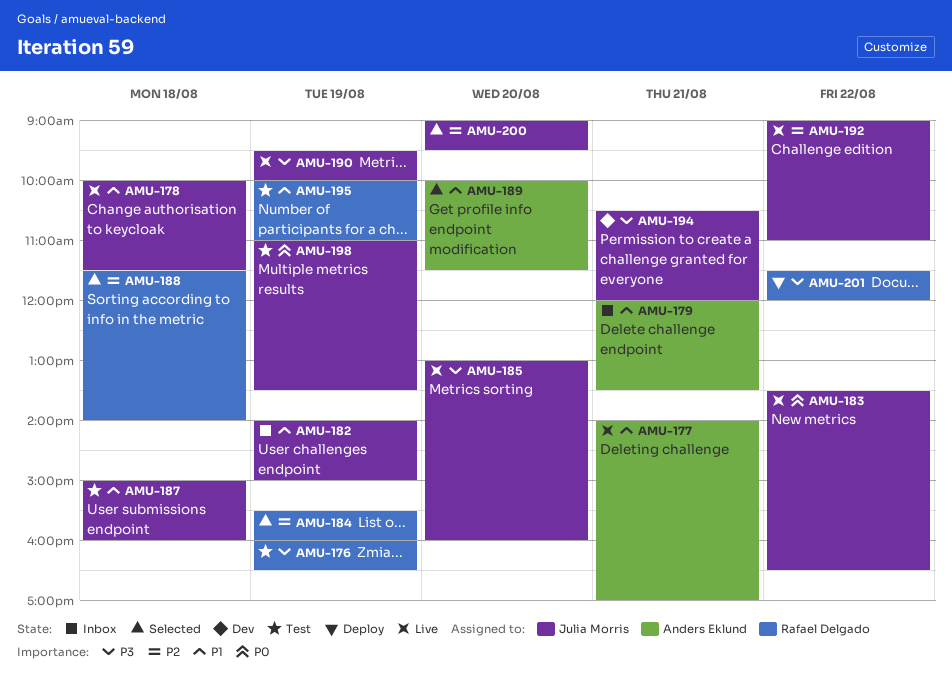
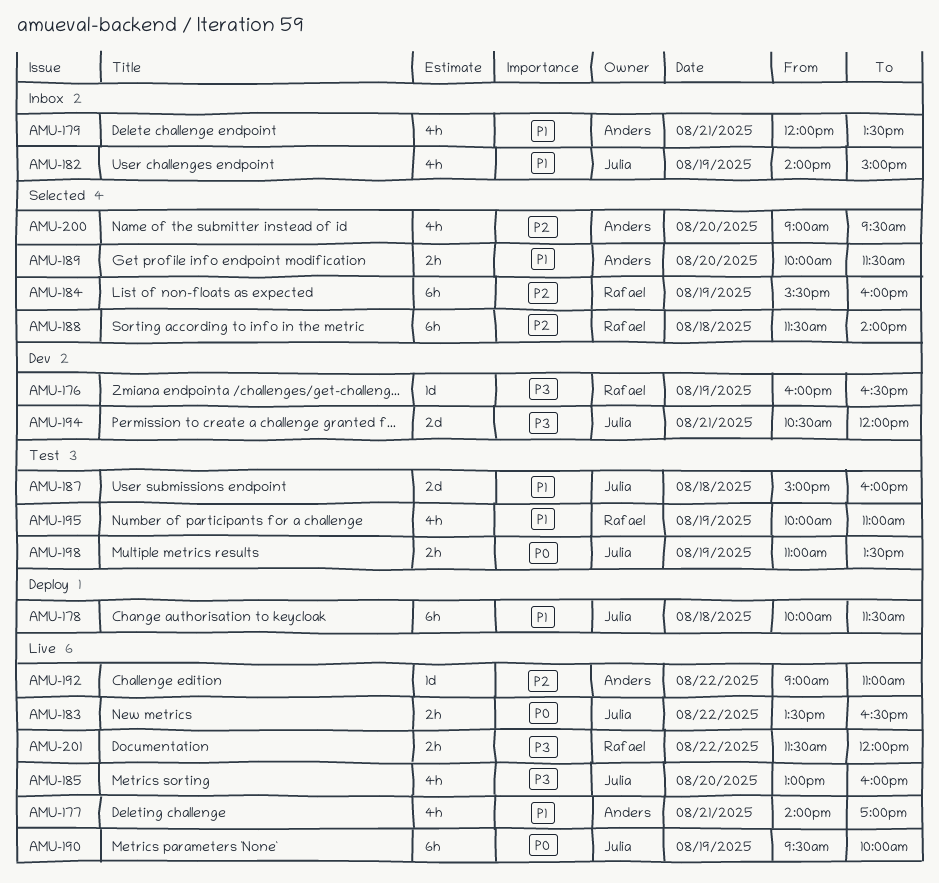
AMU-176, status: Test -> Dev
AMU-178, status: Live -> Deploy
AMU-190, priority: P3 -> P0
AMU-192, owner: Julia Morris -> Anders Eklund
AMU-200, owner: Julia Morris -> Anders Eklund
AMU-201, status: Deploy -> Live

